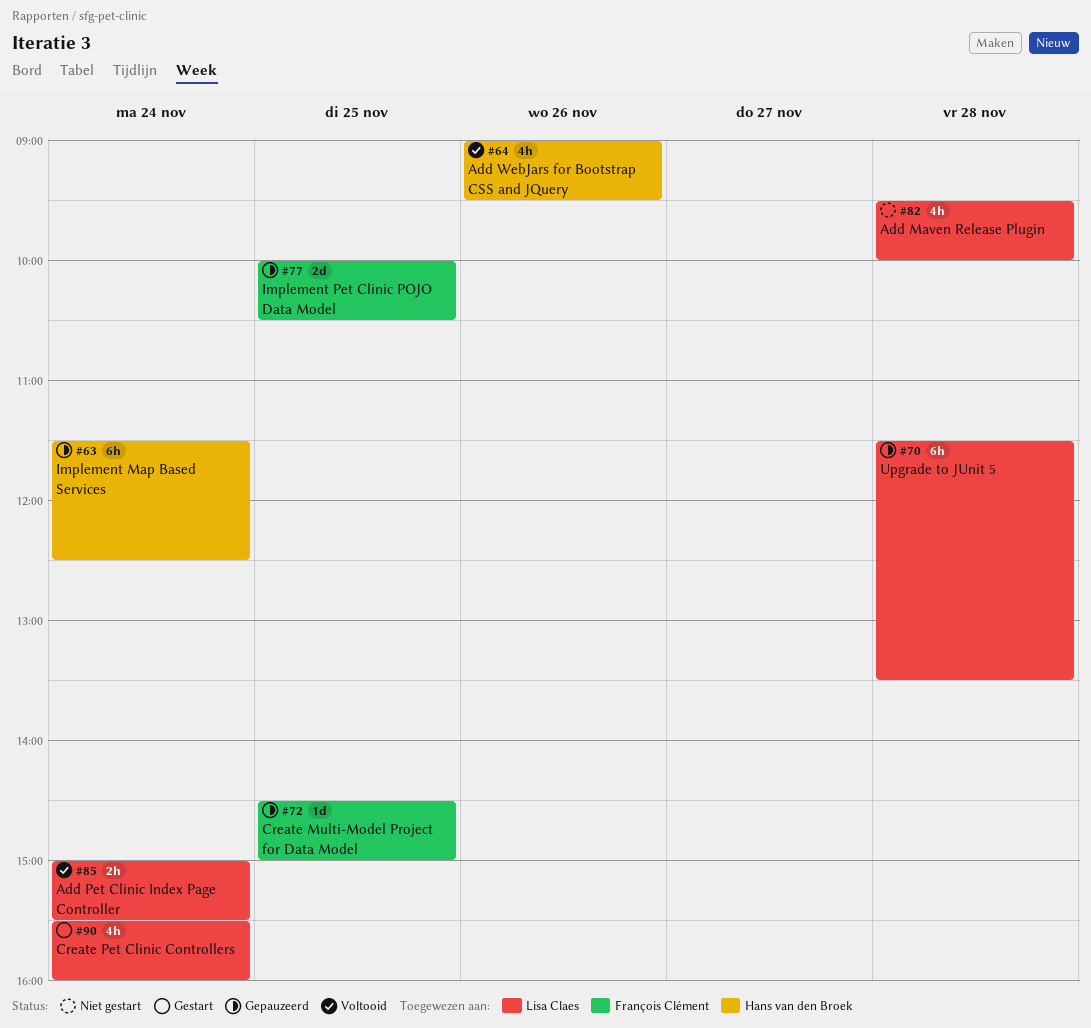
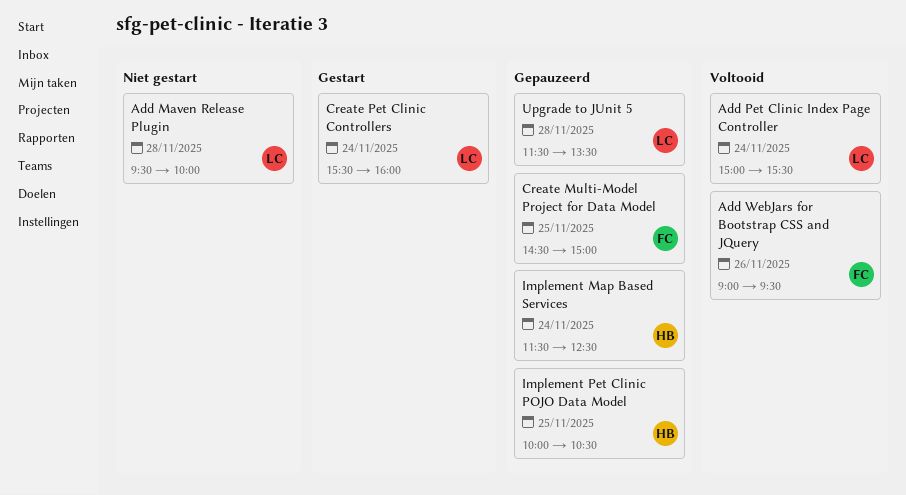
Add WebJars for Bootstrap CSS and JQuery, owner: Hans van den Broek -> François Clément
Implement Pet Clinic POJO Data Model, owner: François Clément -> Hans van den Broek

